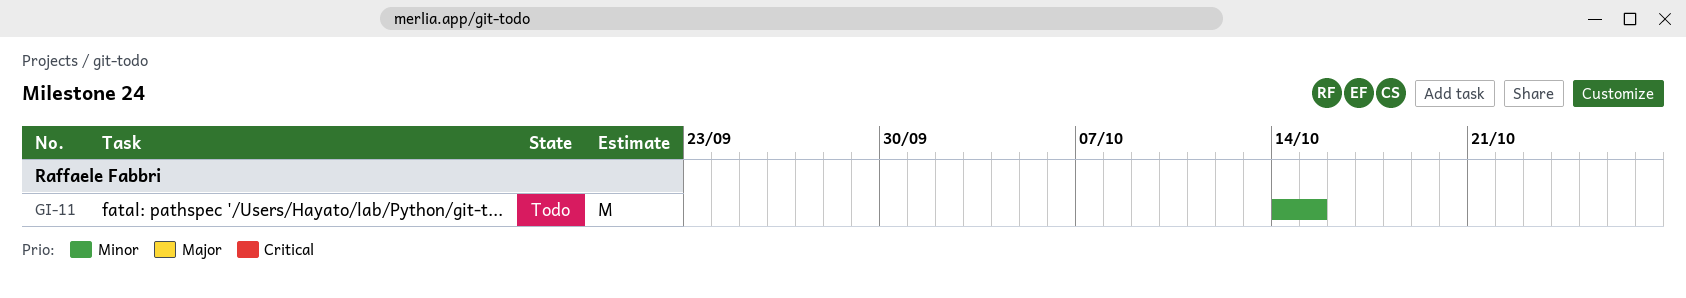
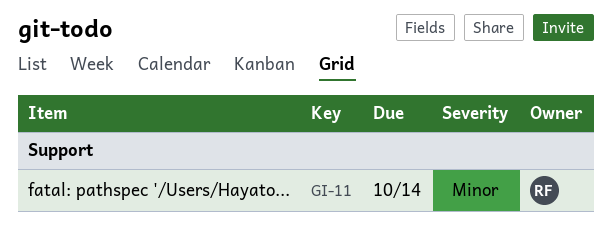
GI-11, due: Oct 15 -> Oct 14

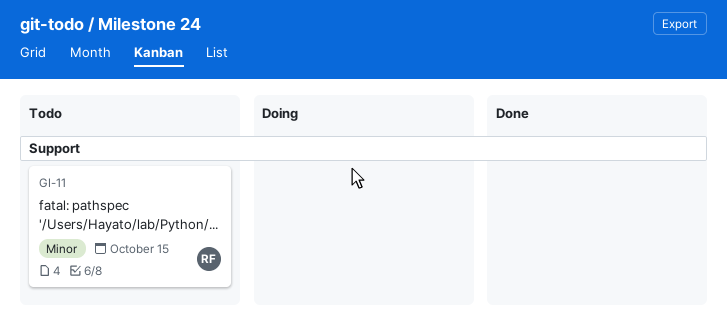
GI-11, due: Oct 14 -> Oct 15

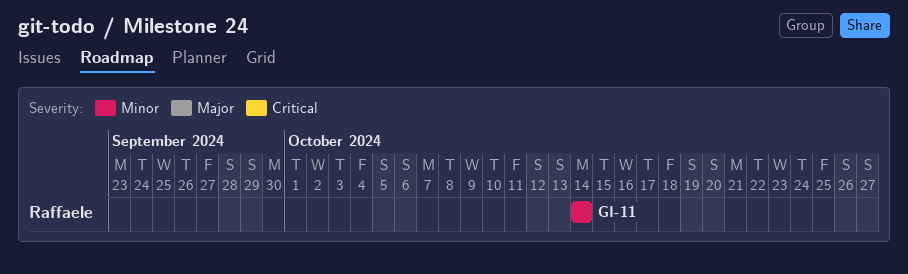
GI-11, due: Oct 15 -> Oct 14

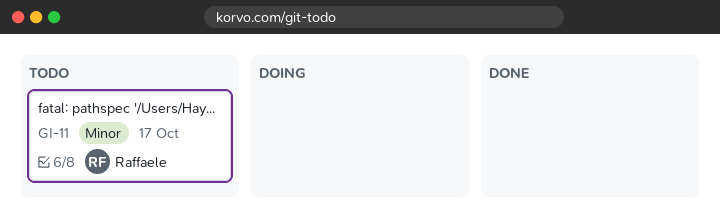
GI-11, due: Oct 14 -> Oct 17

